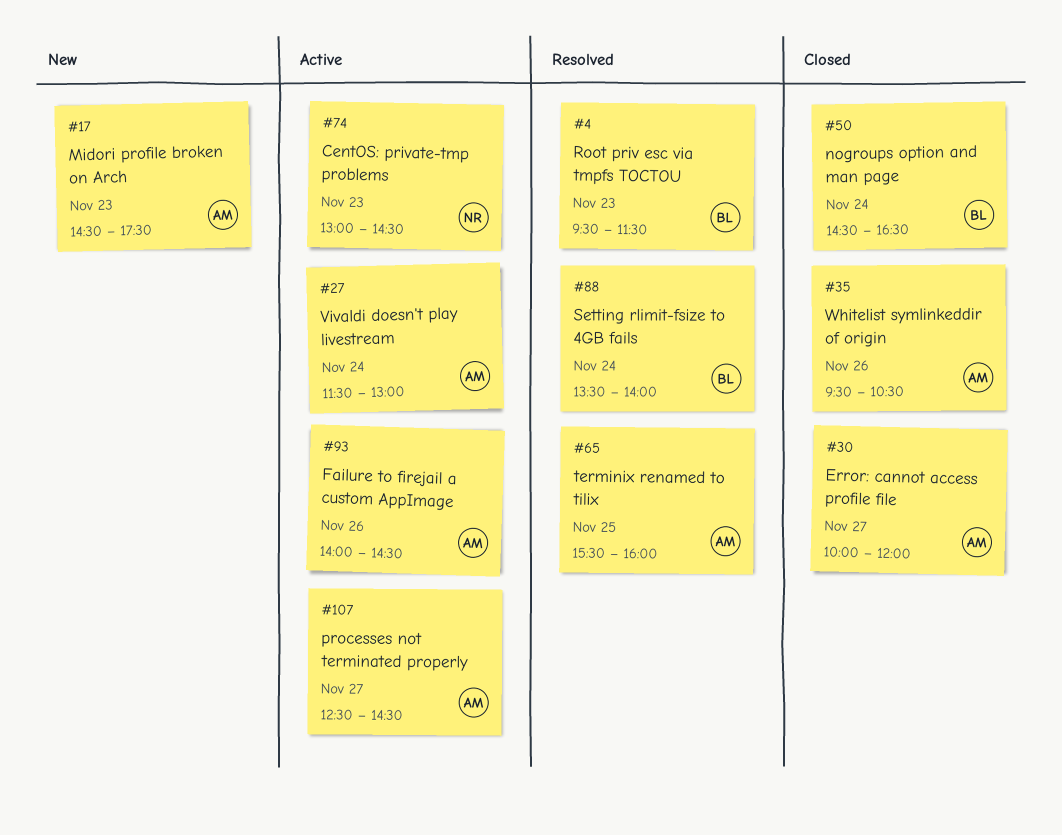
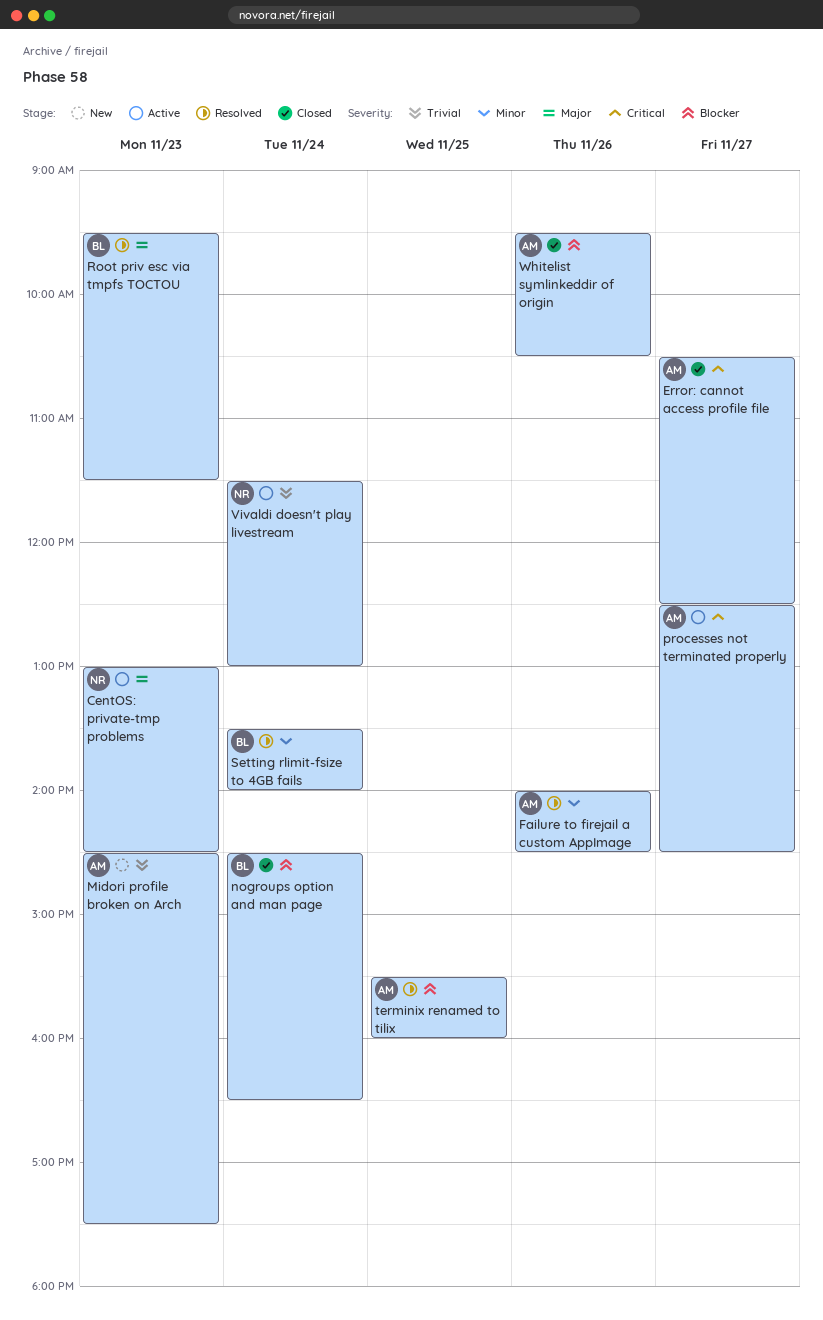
Error: cannot access profile file, begins: 10:00 -> 10:30
Error: cannot access profile file, ends: 12:00 -> 12:30
Failure to firejail a custom AppImage, status: Active -> Resolved
Vivaldi doesn't play livestream, owner: AM -> NR

